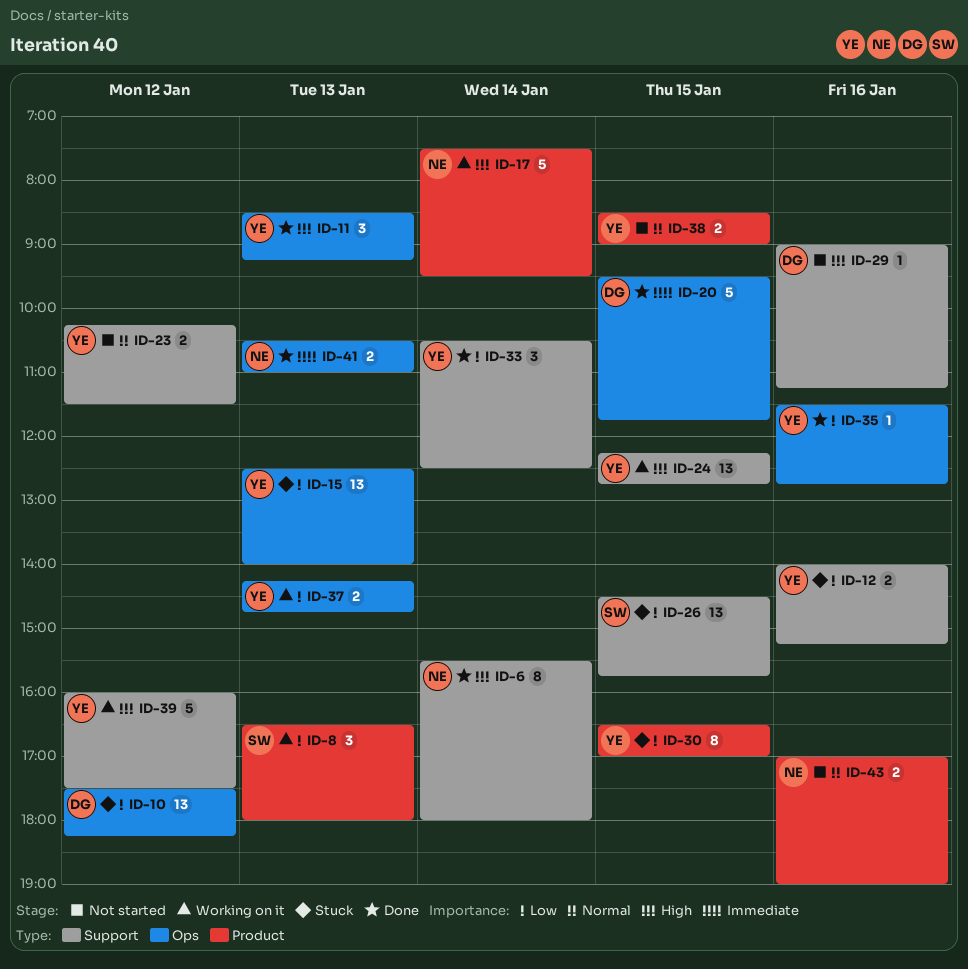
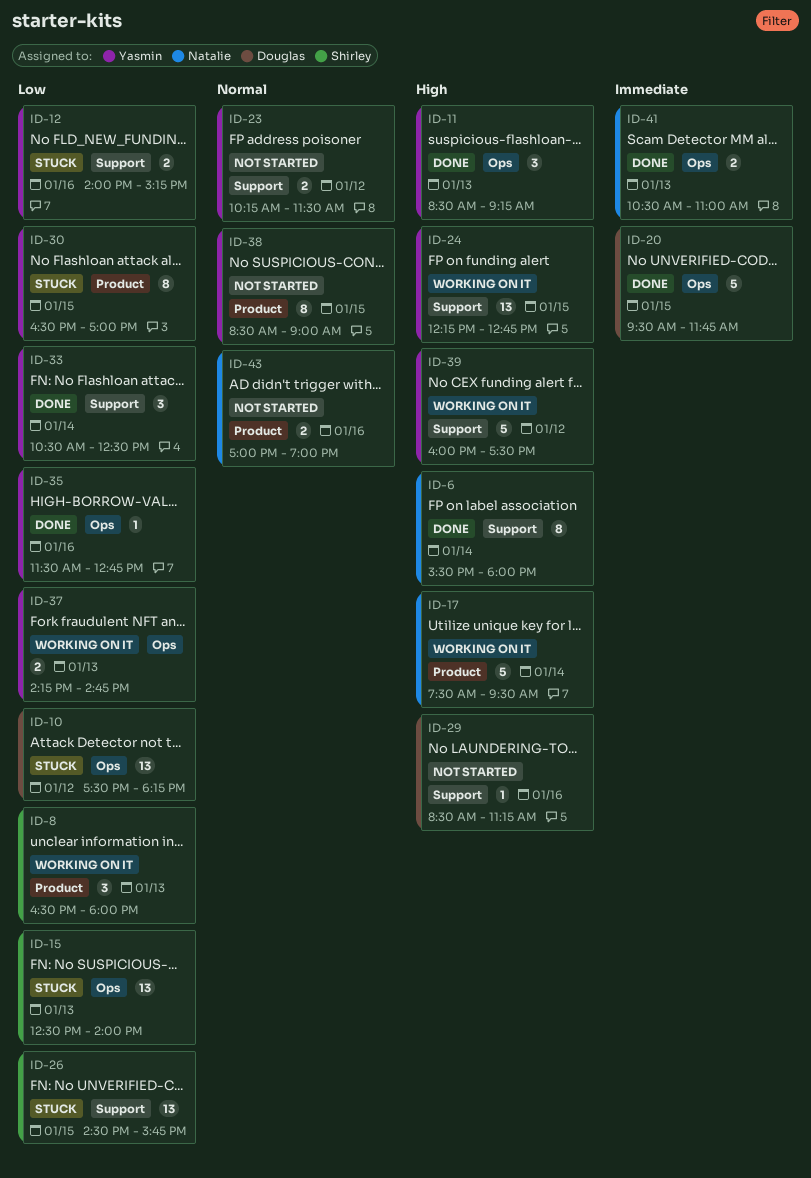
ID-15, owner: Yasmin -> Shirley
ID-29, begins: 09:00 -> 08:30
ID-38, estimate: 2 -> 8

